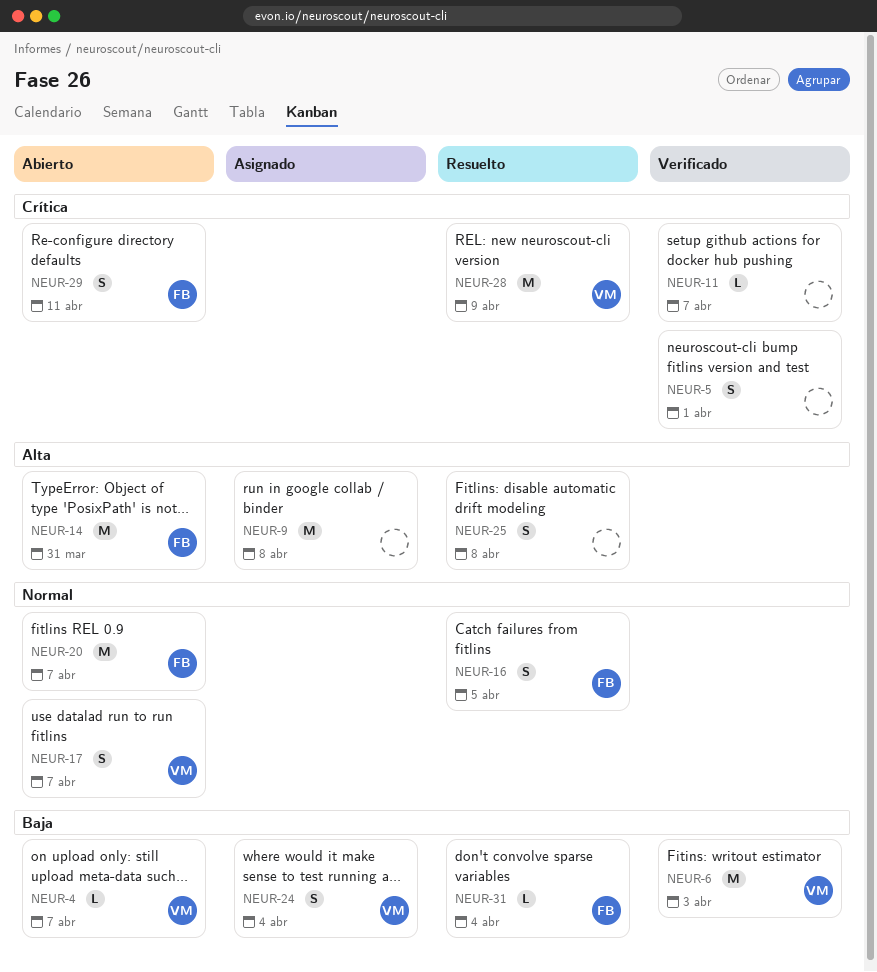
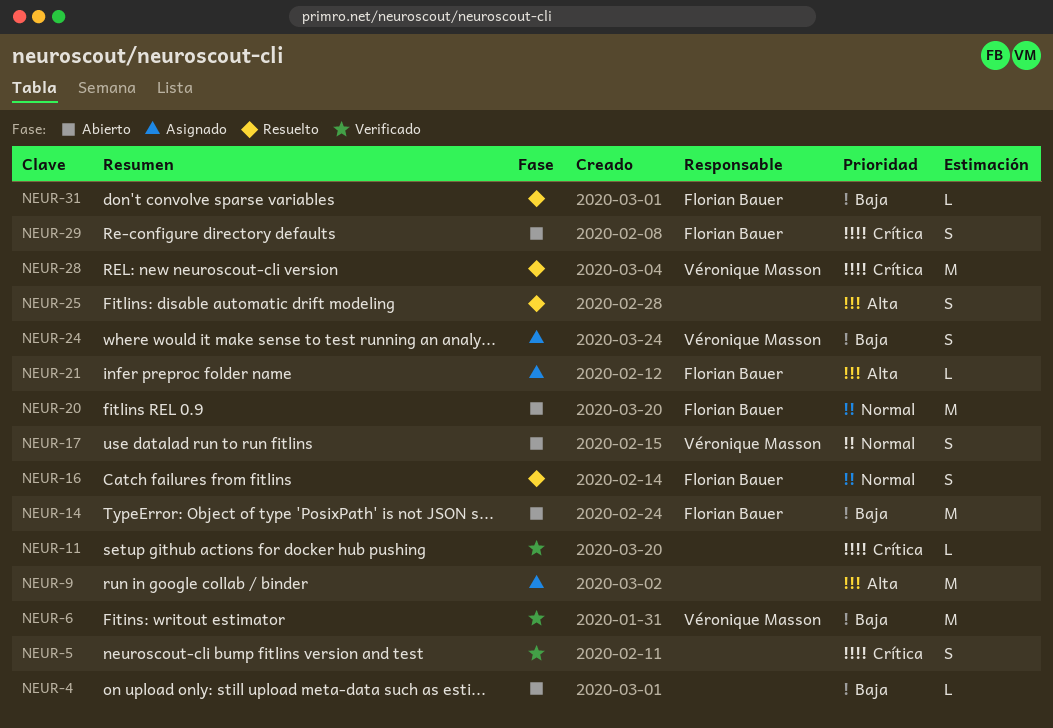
NEUR-4, owner: Véronique Masson -> none
NEUR-14, priority: Alta -> Baja
NEUR-21: none -> present

